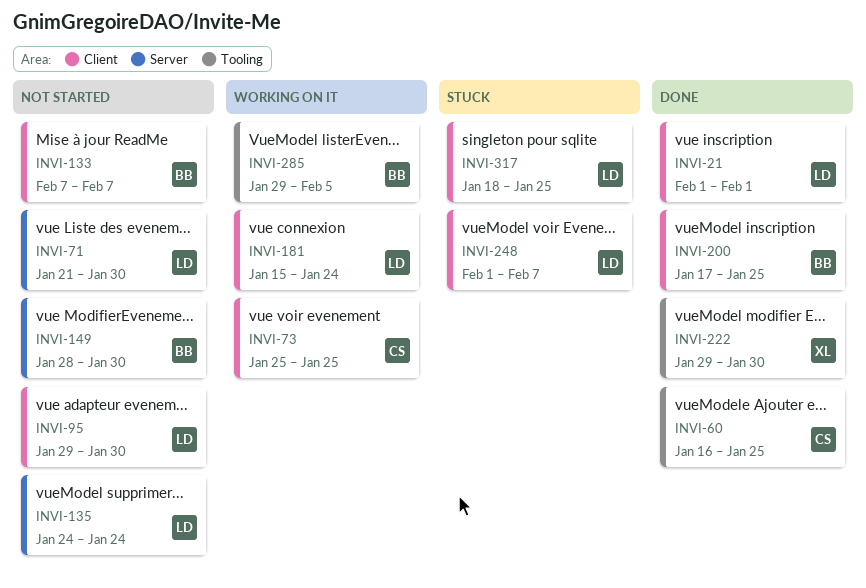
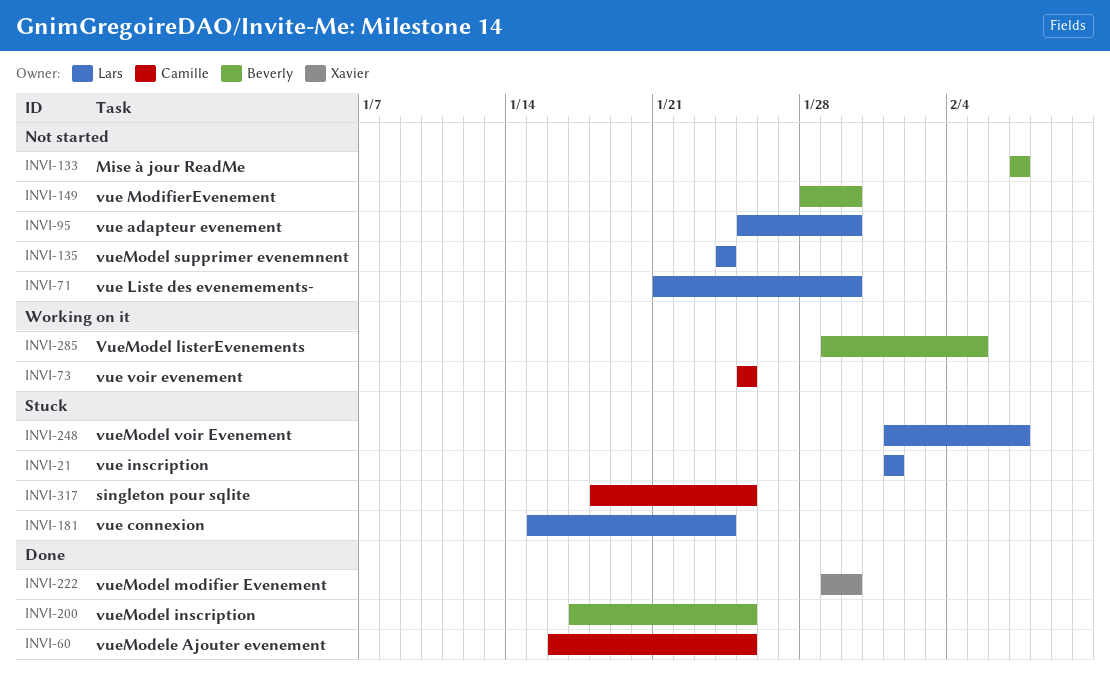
INVI-21, status: Done -> Stuck
INVI-95, start: Jan 29 -> Jan 25
INVI-181, status: Working on it -> Stuck
INVI-317, owner: Lars -> Camille

